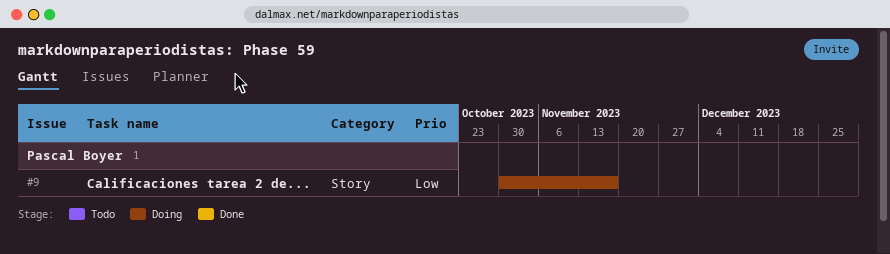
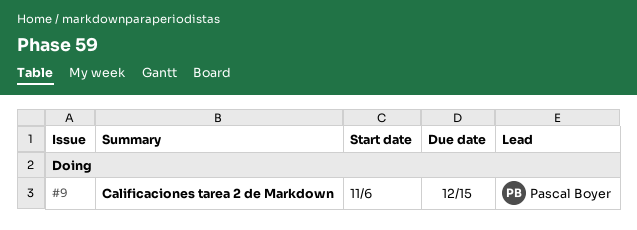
#9, start: Oct 30 -> Nov 6
#9, due: Nov 17 -> Dec 15

